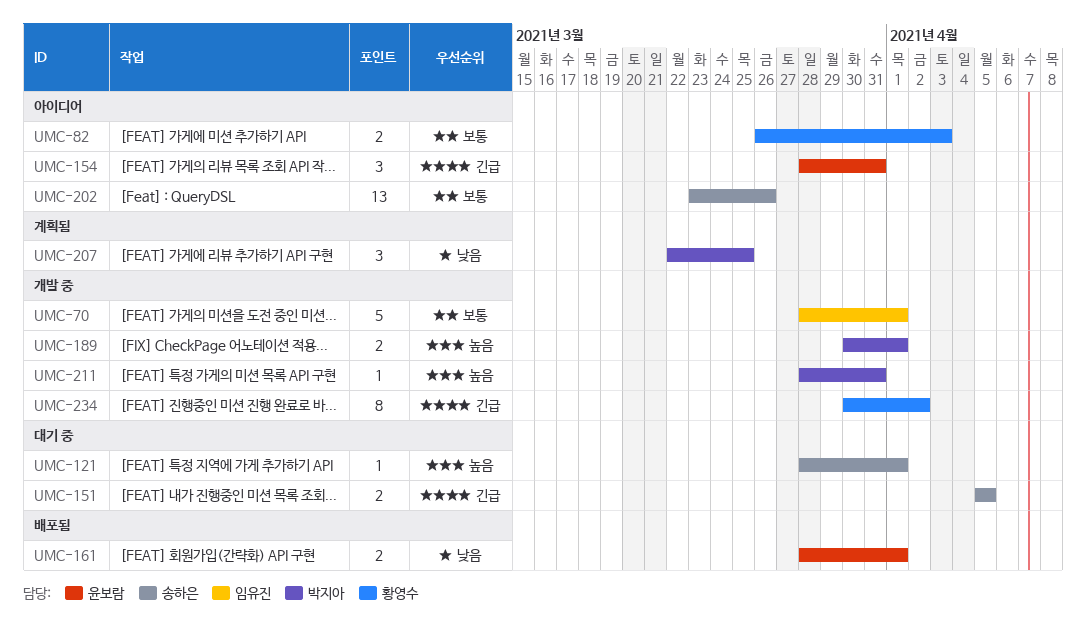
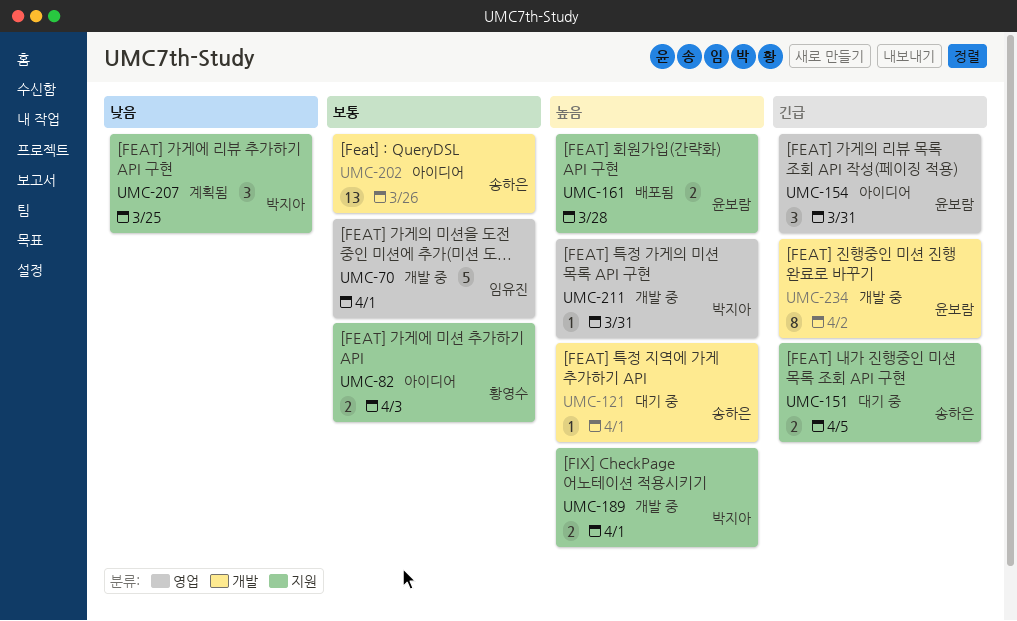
UMC-161, priority: 낮음 -> 높음
UMC-161, due: Apr 1 -> Mar 28
UMC-234, owner: 황영수 -> 윤보람

